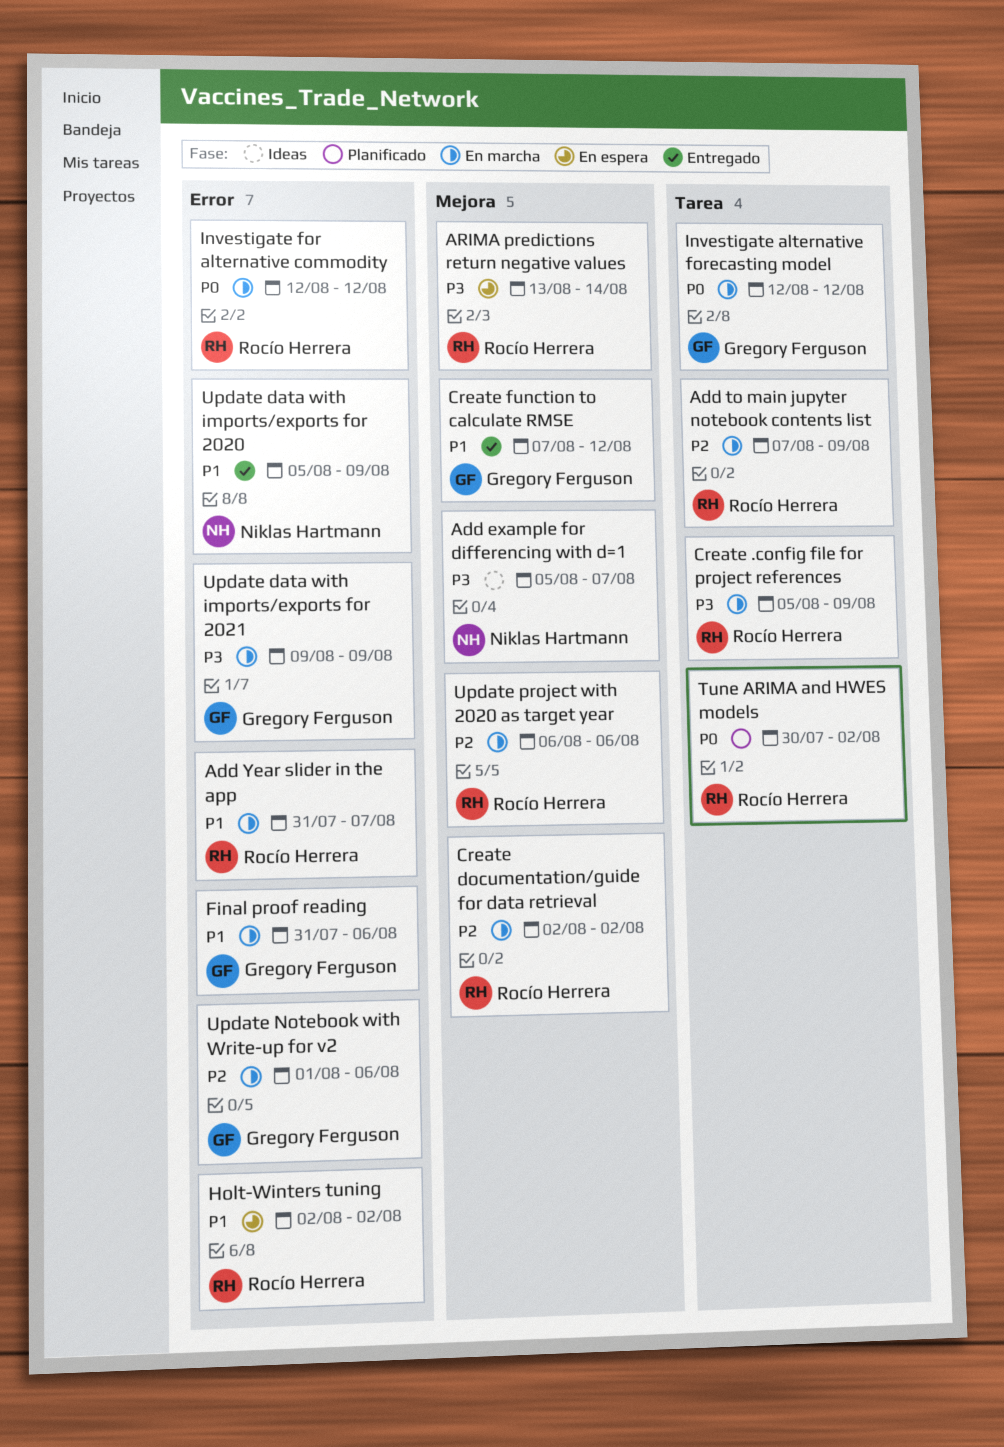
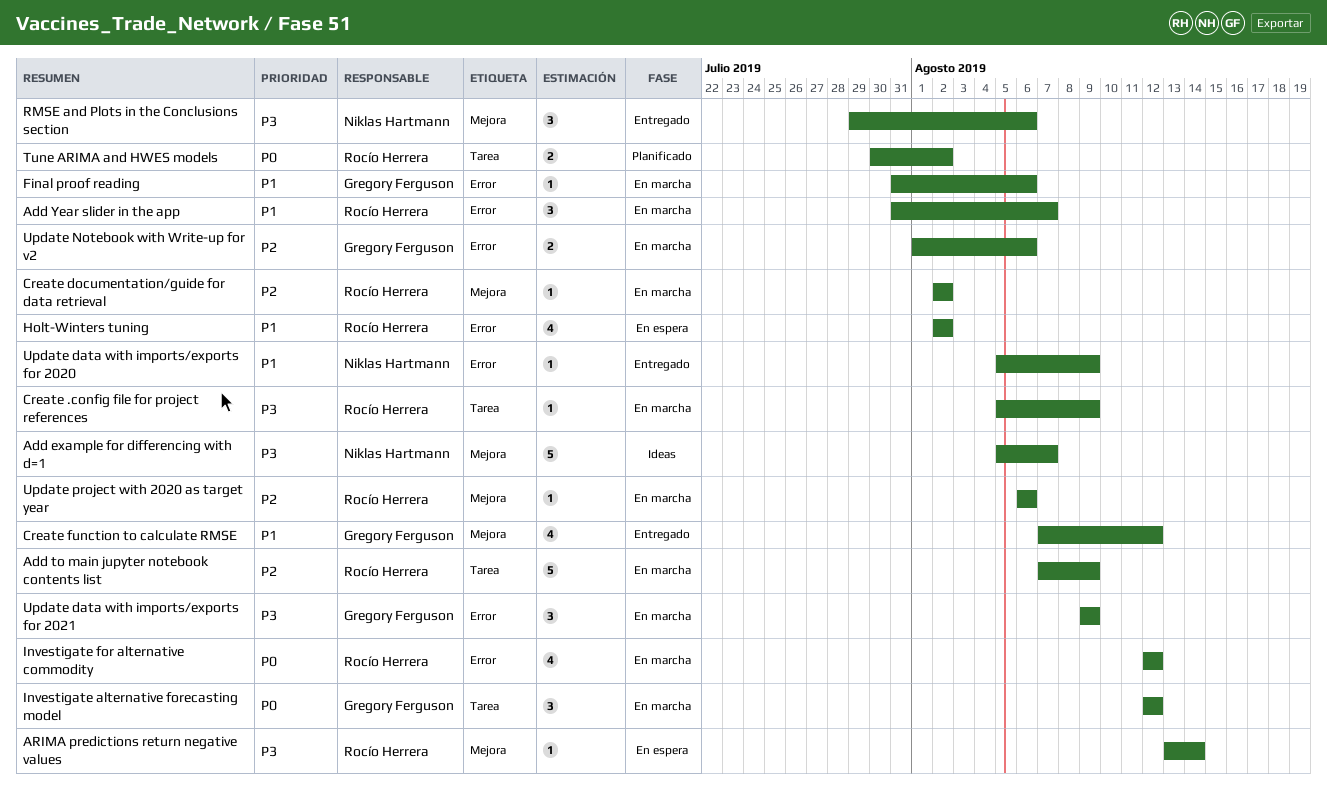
RMSE and Plots in the Conclusions section: none -> present

